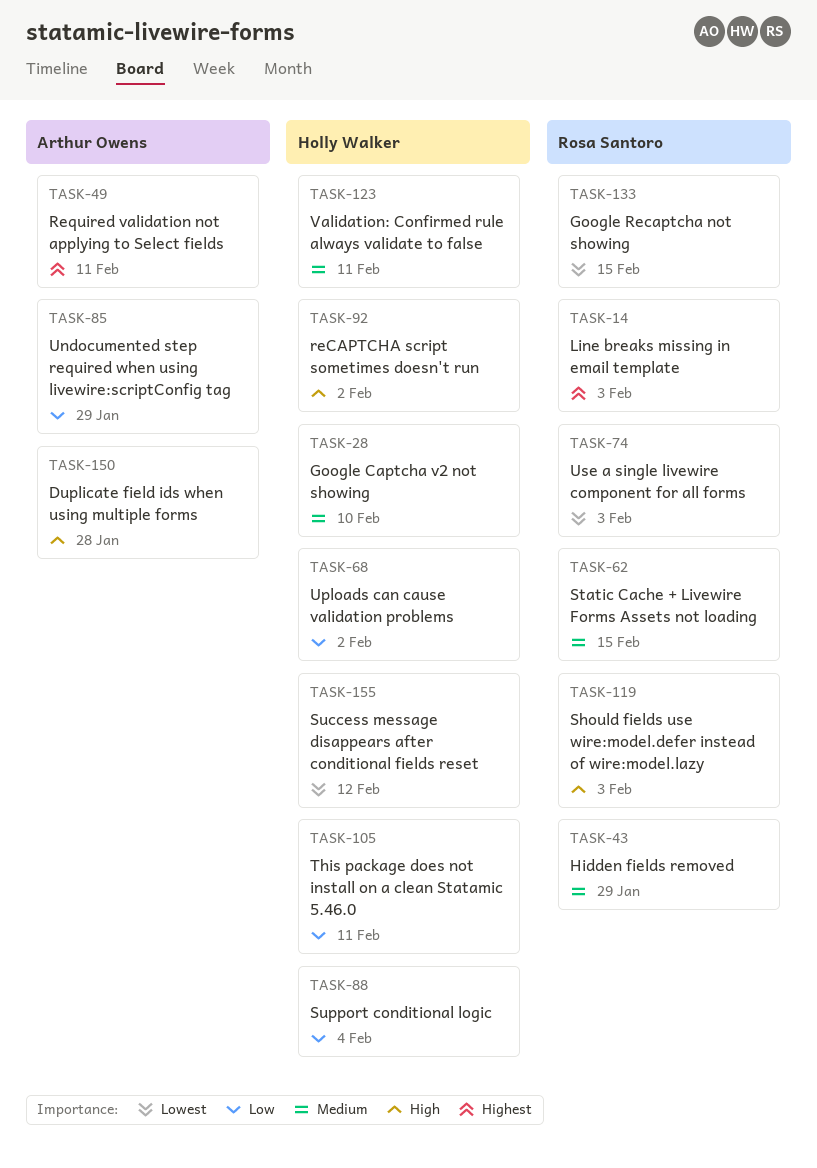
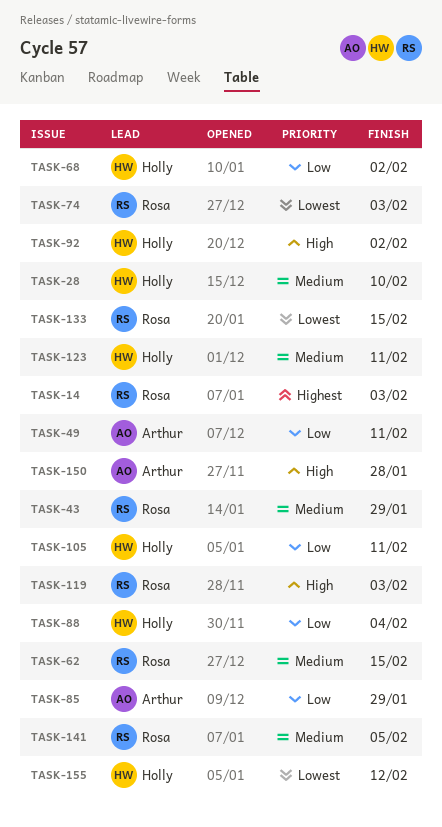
TASK-49, priority: Highest -> Low
TASK-141: none -> present

